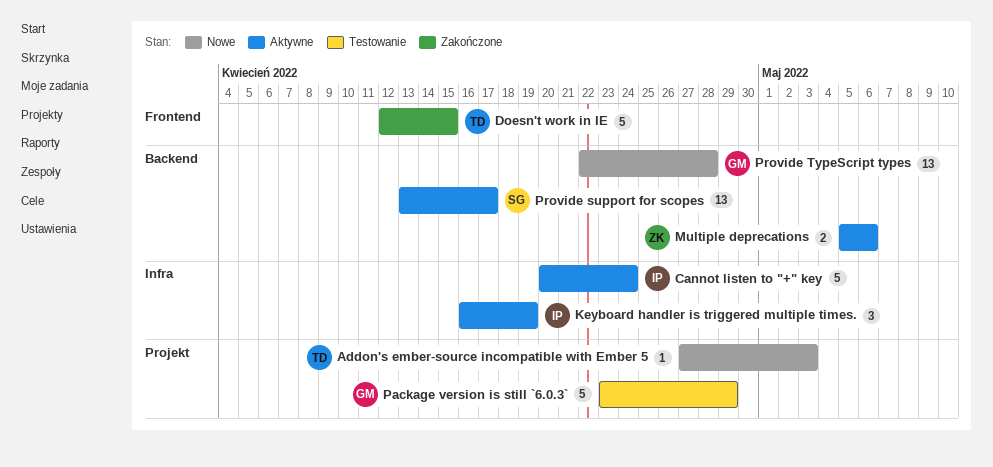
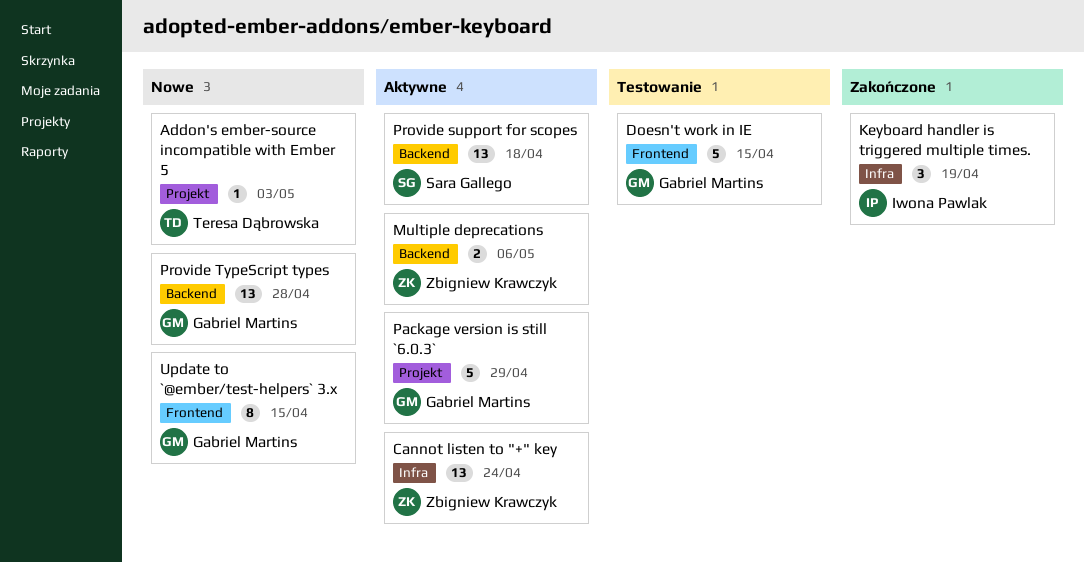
Cannot listen to "+" key, owner: Iwona Pawlak -> Zbigniew Krawczyk
Cannot listen to "+" key, estimate: 5 -> 13
Doesn't work in IE, status: Zakończone -> Testowanie
Doesn't work in IE, owner: Teresa Dąbrowska -> Gabriel Martins
Keyboard handler is triggered multiple times., status: Aktywne -> Zakończone
Package version is still `6.0.3`, status: Testowanie -> Aktywne
Provide support for scopes, due: Apr 17 -> Apr 18
Update to `@ember/test-helpers` 3.x: none -> present

